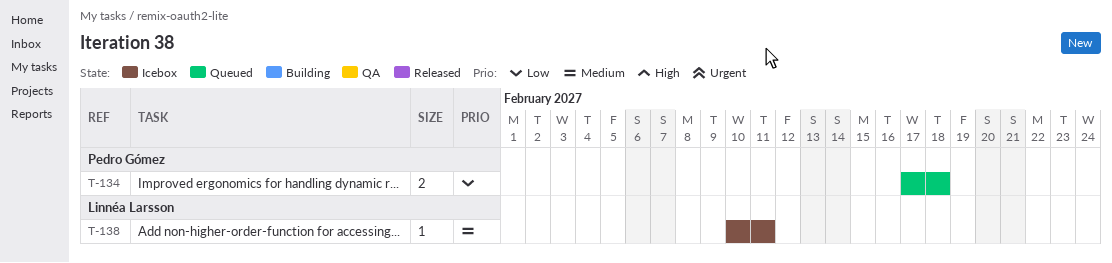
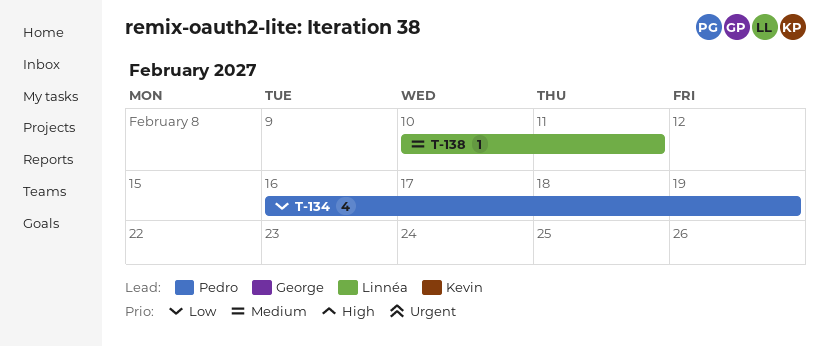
T-134, estimate: 2 -> 4
T-134, start: Feb 17 -> Feb 16
T-134, due: Feb 18 -> Feb 19

